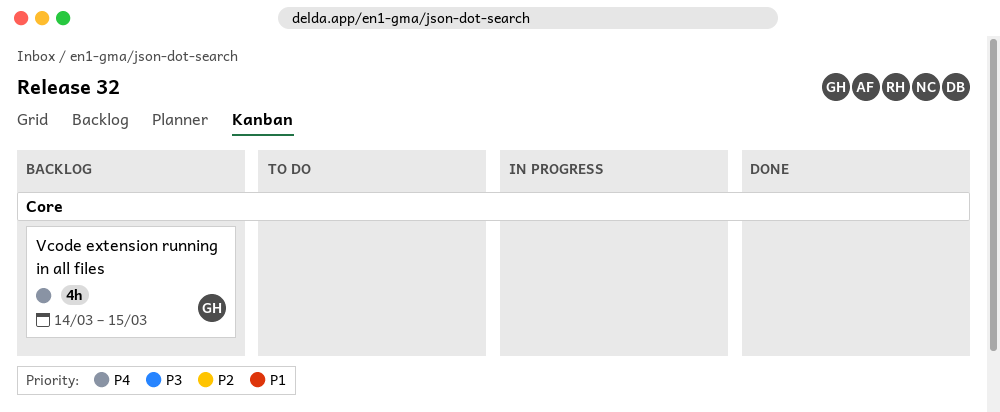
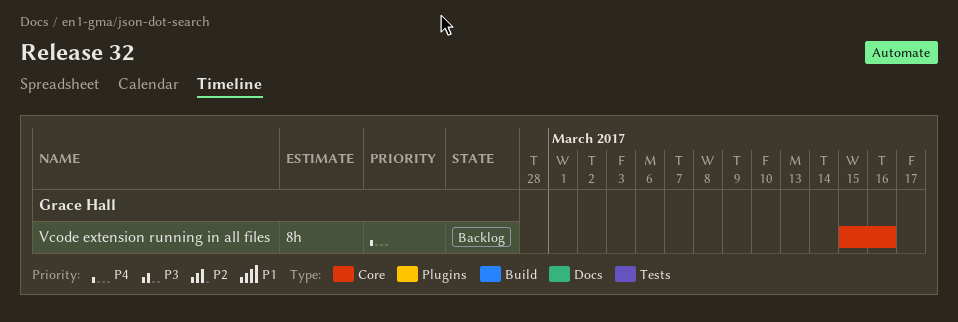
Vcode extension running in all files, estimate: 4h -> 8h
Vcode extension running in all files, start: Mar 14 -> Mar 15
Vcode extension running in all files, due: Mar 15 -> Mar 16

